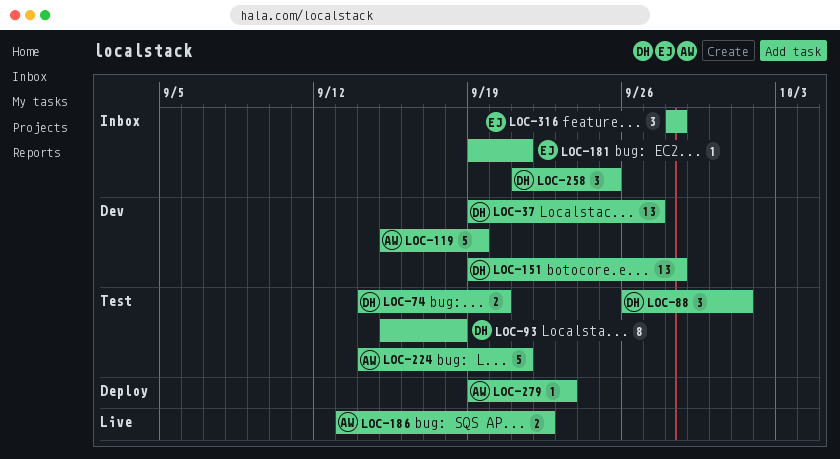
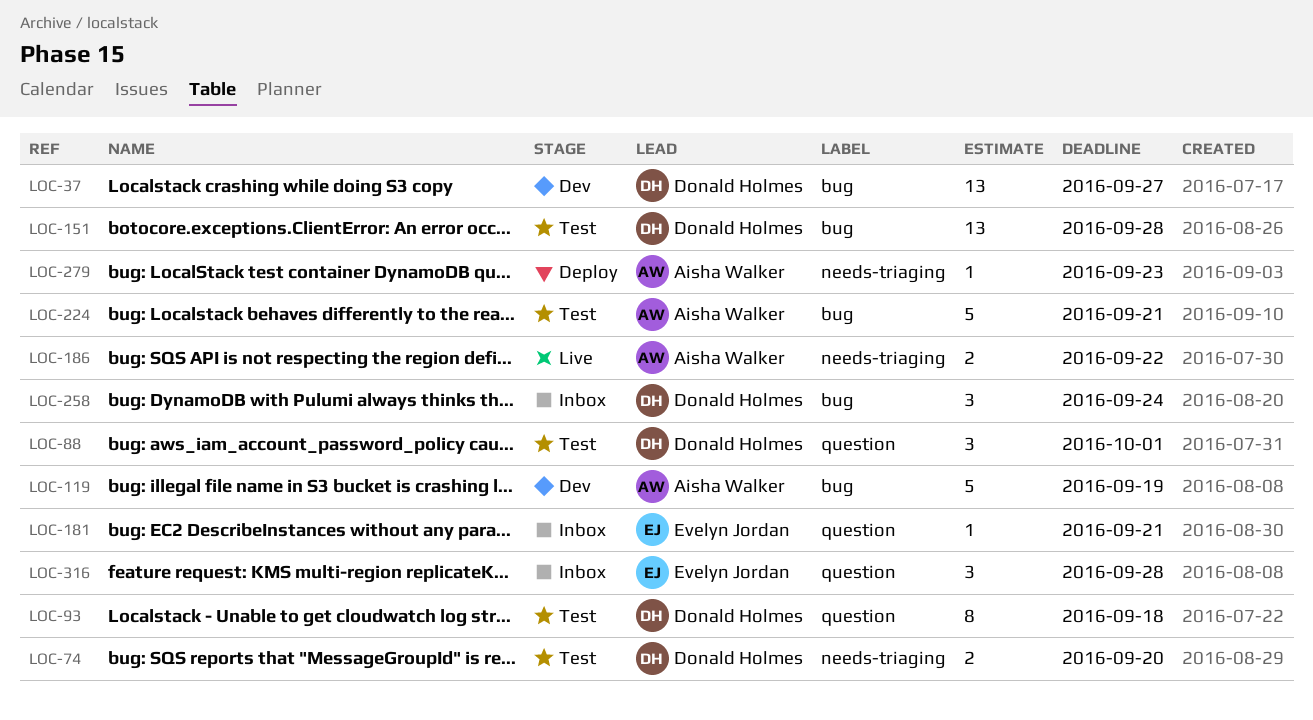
LOC-151, status: Dev -> Test
LOC-258, due: Sep 25 -> Sep 24

